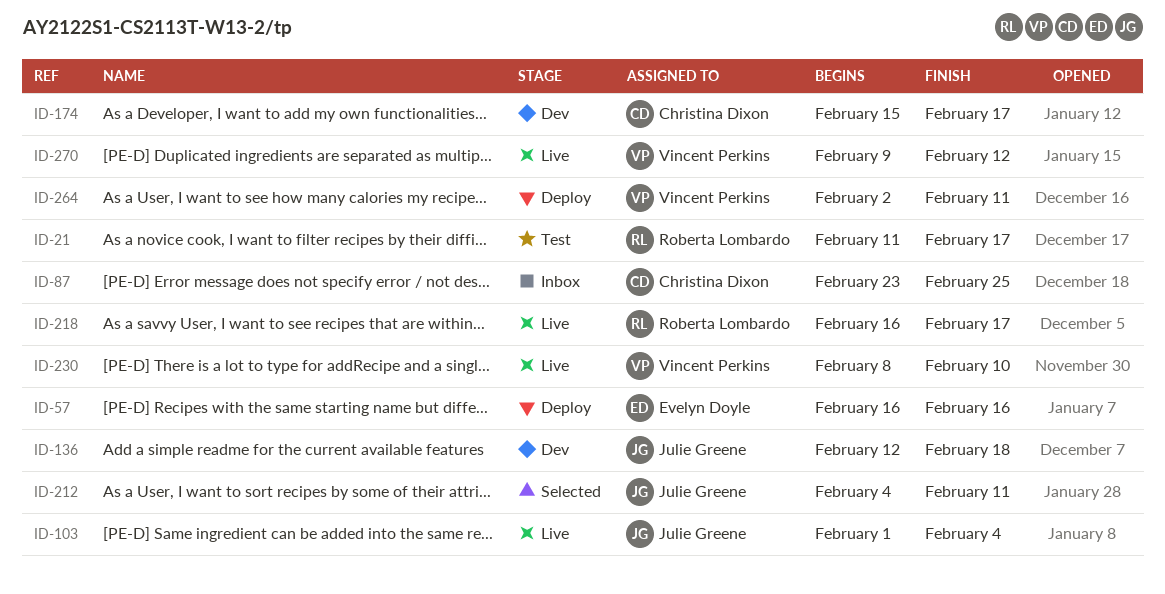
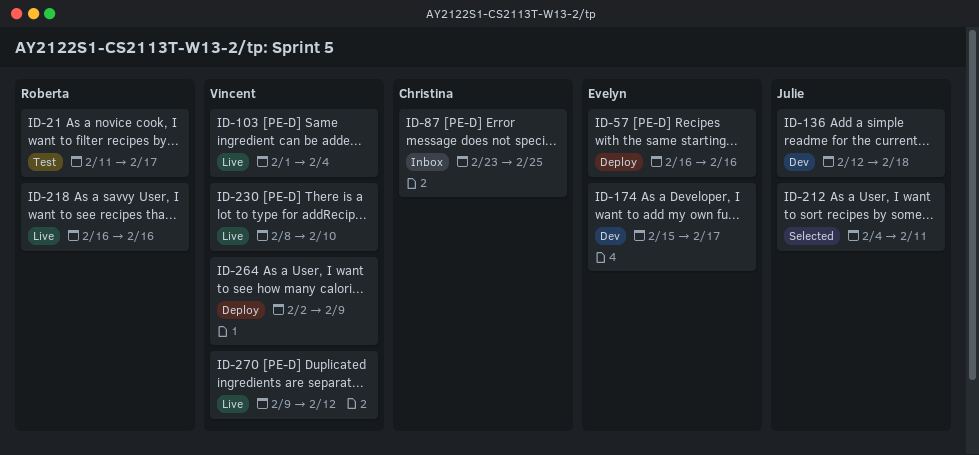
ID-103, owner: Julie Greene -> Vincent Perkins
ID-174, owner: Christina Dixon -> Evelyn Doyle
ID-218, due: Feb 17 -> Feb 16
ID-264, due: Feb 11 -> Feb 9

